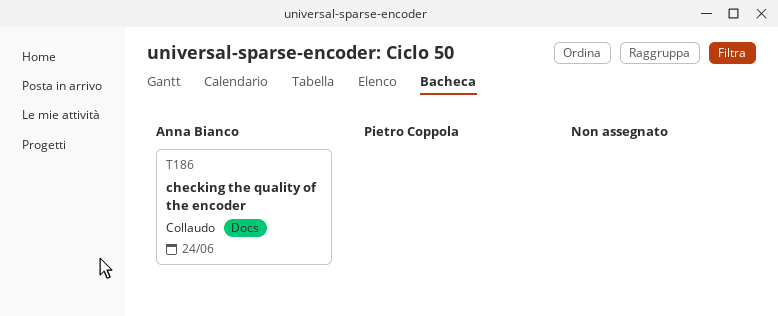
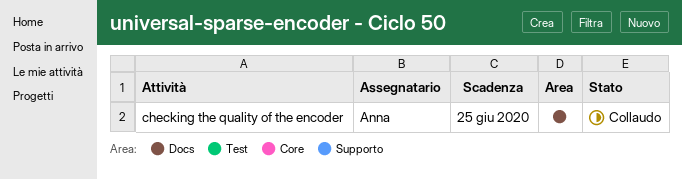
checking the quality of the encoder, due: Jun 24 -> Jun 25

